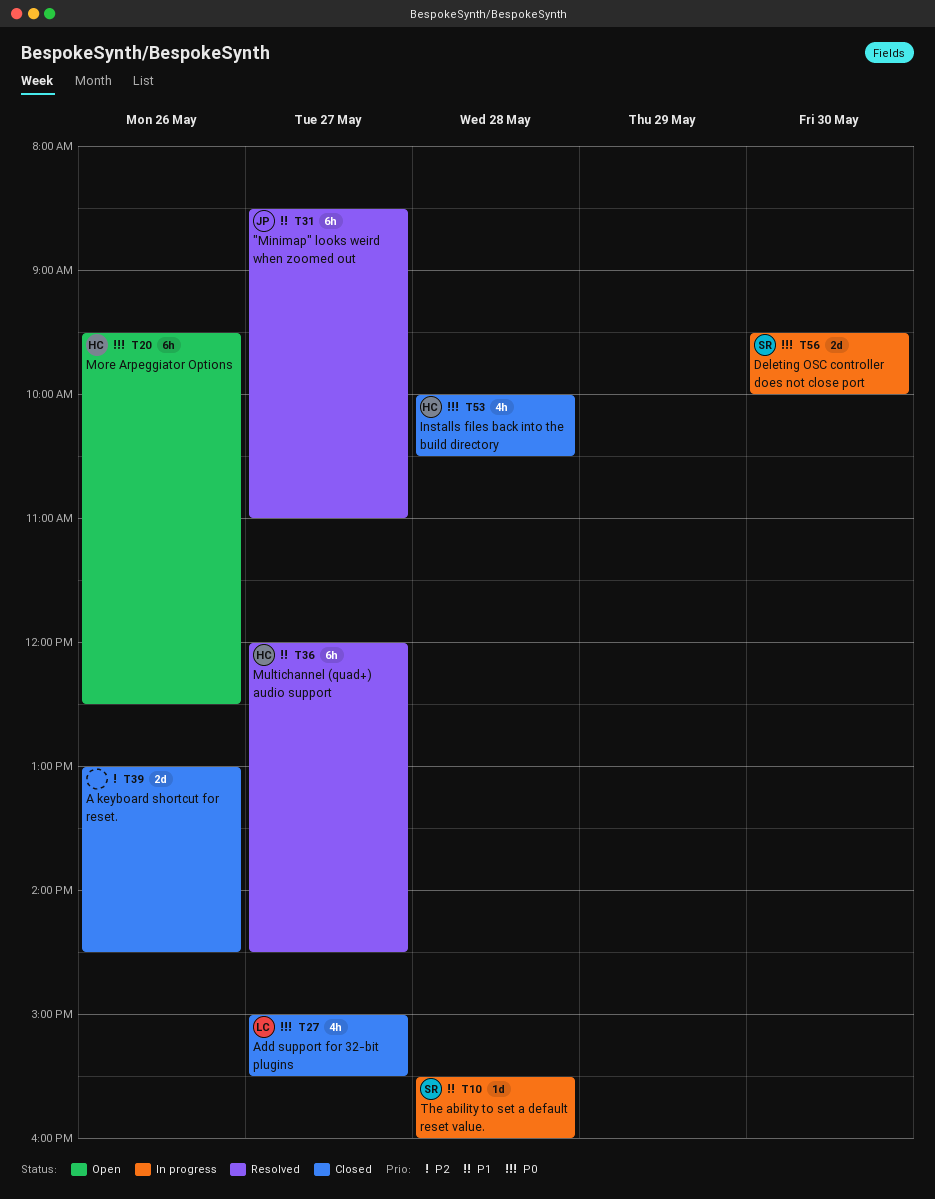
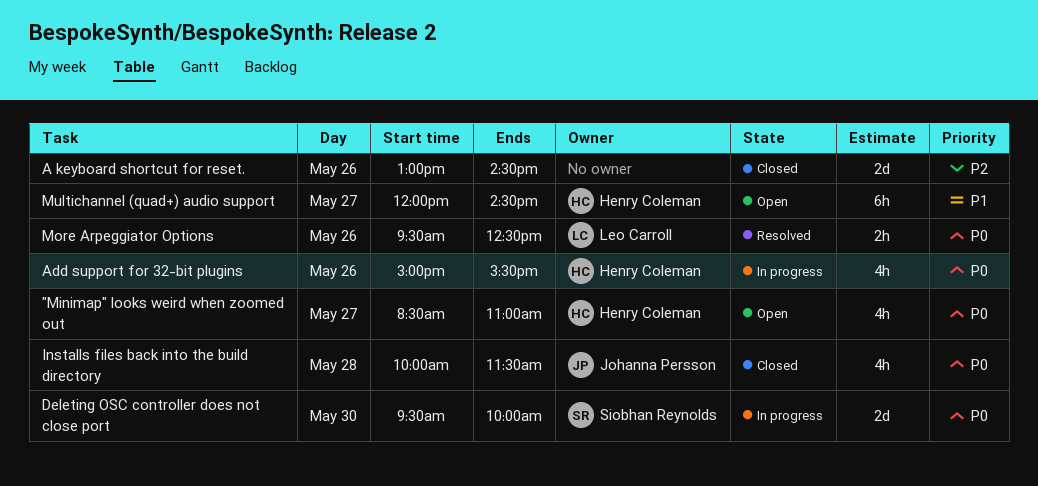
"Minimap" looks weird when zoomed out, status: Resolved -> Open
"Minimap" looks weird when zoomed out, owner: Johanna Persson -> Henry Coleman
"Minimap" looks weird when zoomed out, priority: P1 -> P0
"Minimap" looks weird when zoomed out, estimate: 6h -> 4h
Add support for 32-bit plugins, status: Closed -> In progress
Add support for 32-bit plugins, owner: Leo Carroll -> Henry Coleman
Add support for 32-bit plugins, day: May 27 -> May 26
Installs files back into the build directory, owner: Henry Coleman -> Johanna Persson
Installs files back into the build directory, ends: 10:30 -> 11:30
More Arpeggiator Options, status: Open -> Resolved
More Arpeggiator Options, owner: Henry Coleman -> Leo Carroll
More Arpeggiator Options, estimate: 6h -> 2h
Multichannel (quad+) audio support, status: Resolved -> Open
The ability to set a default reset value.: present -> none

